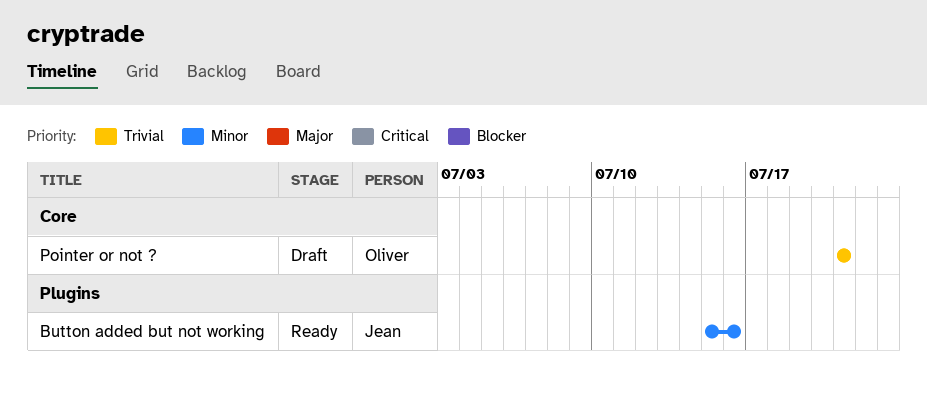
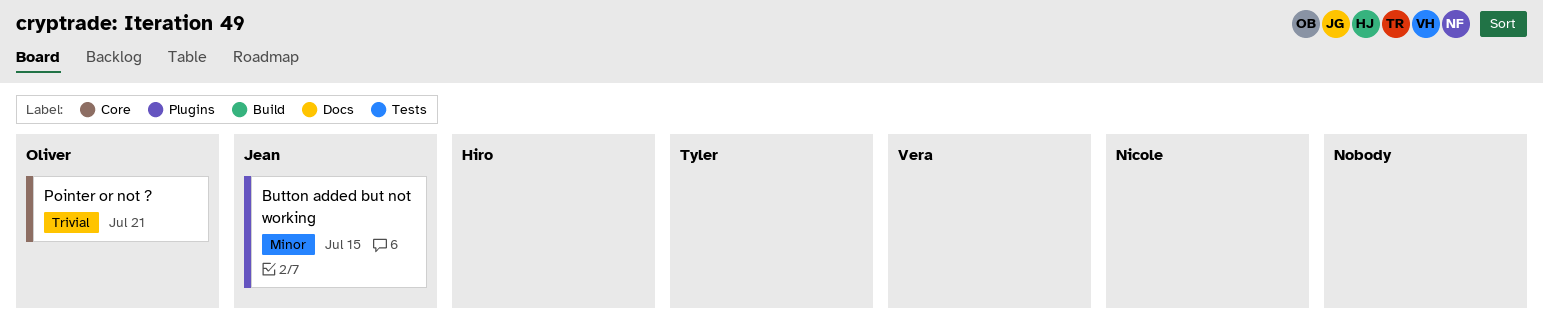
Button added but not working, due: Jul 16 -> Jul 15

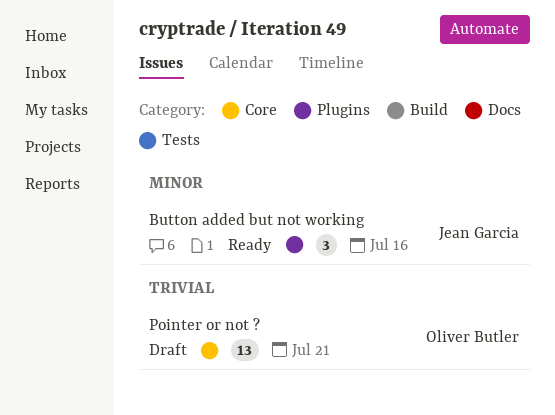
Button added but not working, due: Jul 15 -> Jul 16

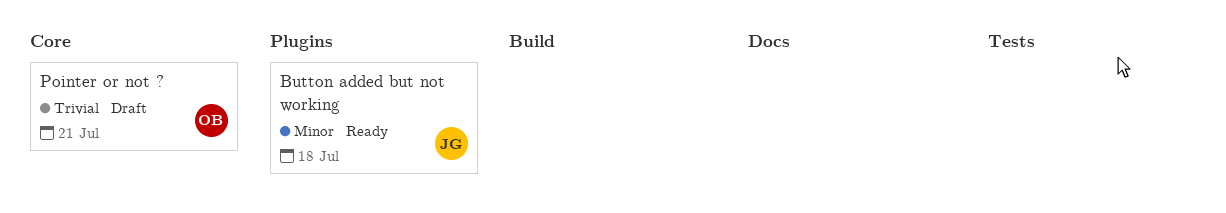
Button added but not working, due: Jul 16 -> Jul 18

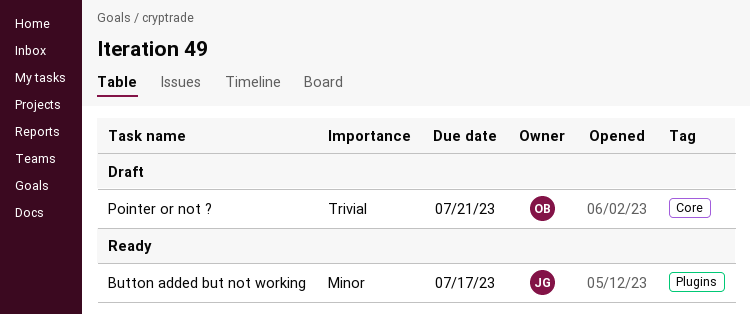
Button added but not working, due: Jul 18 -> Jul 17

